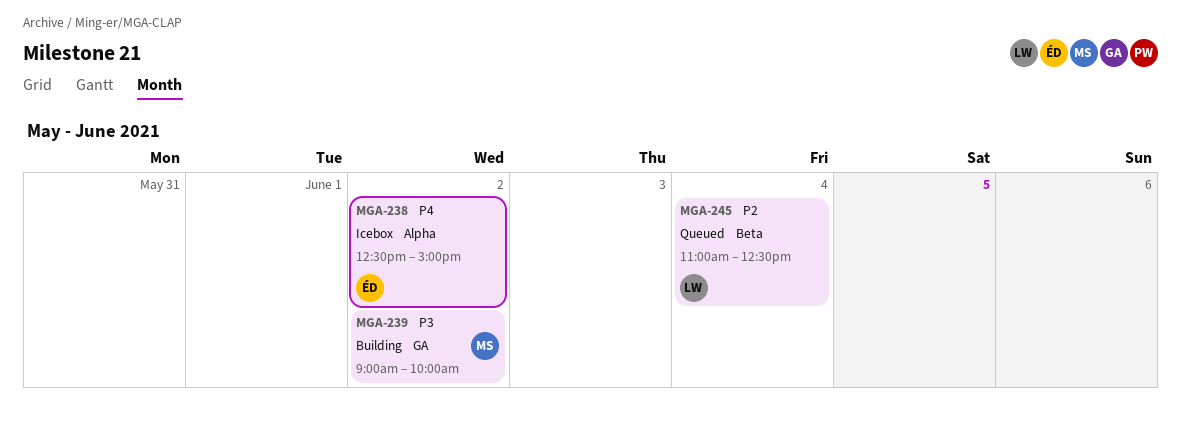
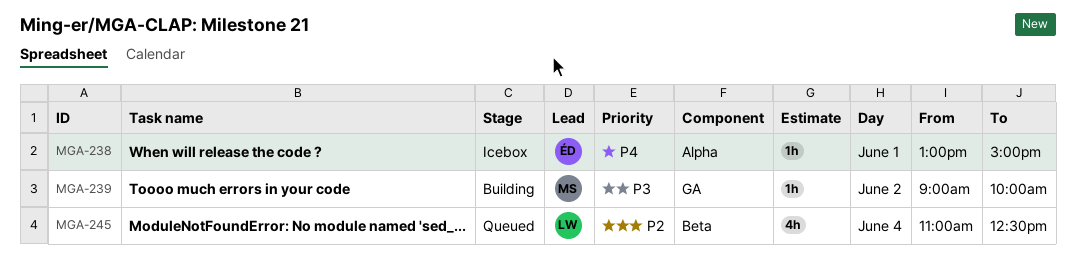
MGA-238, day: Jun 2 -> Jun 1
MGA-238, begins: 12:30 -> 13:00

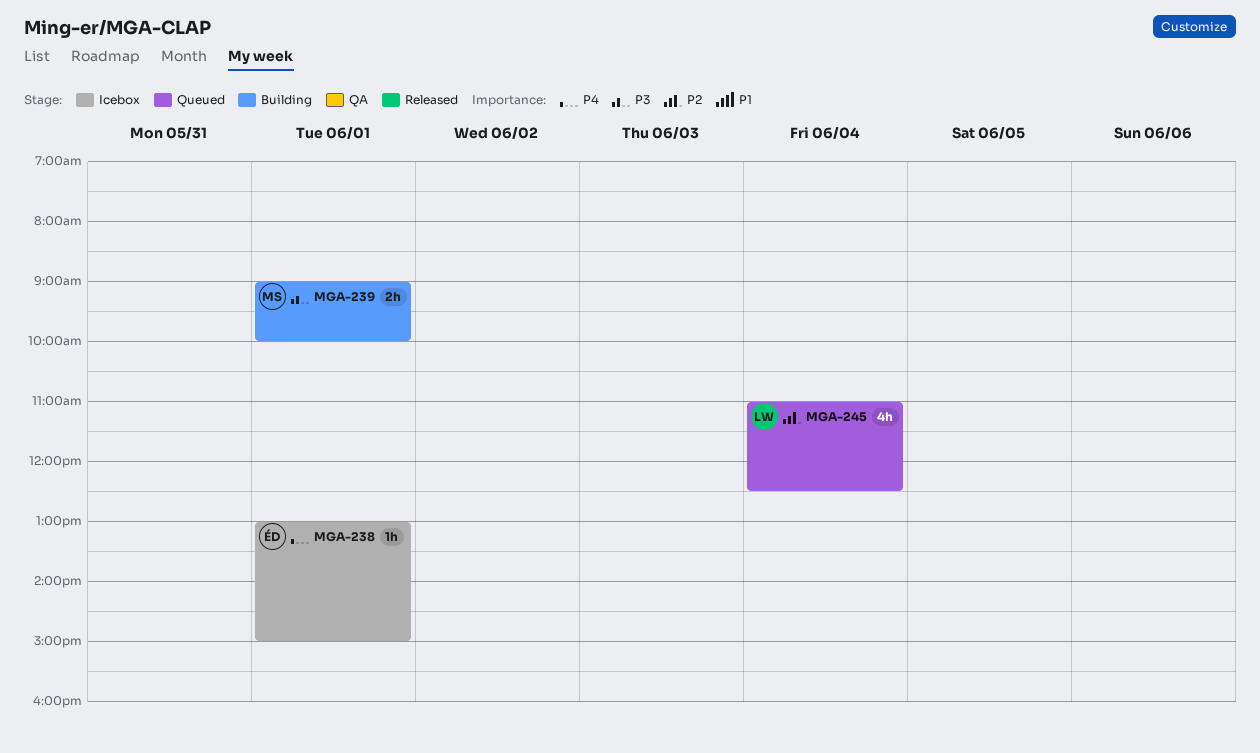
MGA-239, estimate: 1h -> 2h
MGA-239, day: Jun 2 -> Jun 1

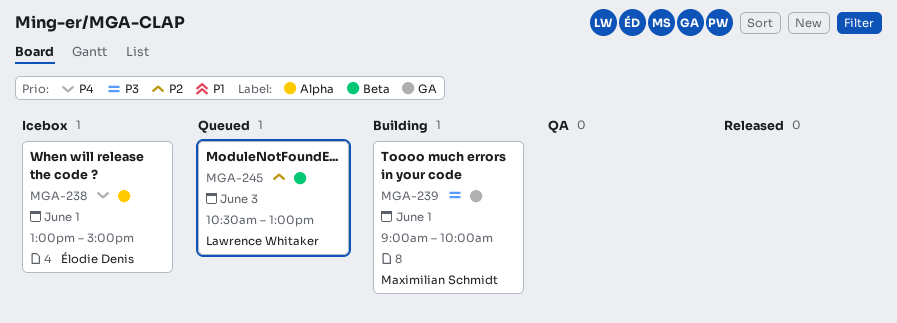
MGA-245, day: Jun 4 -> Jun 3
MGA-245, begins: 11:00 -> 10:30
MGA-245, ends: 12:30 -> 13:00

